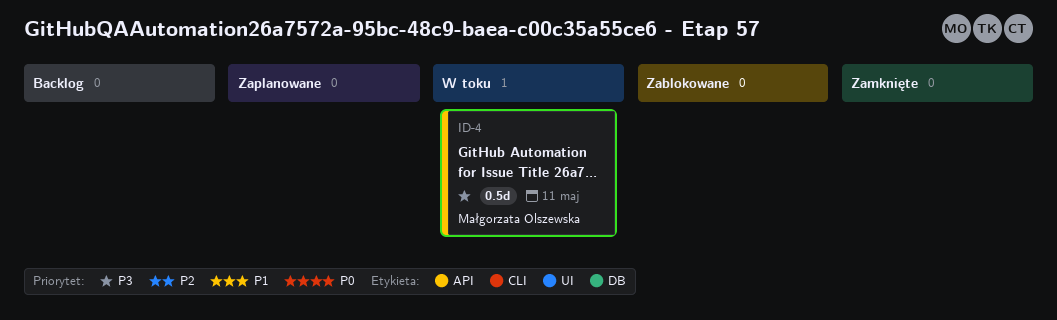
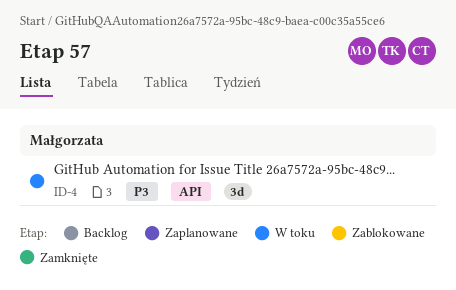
ID-4, estimate: 0.5d -> 3d

